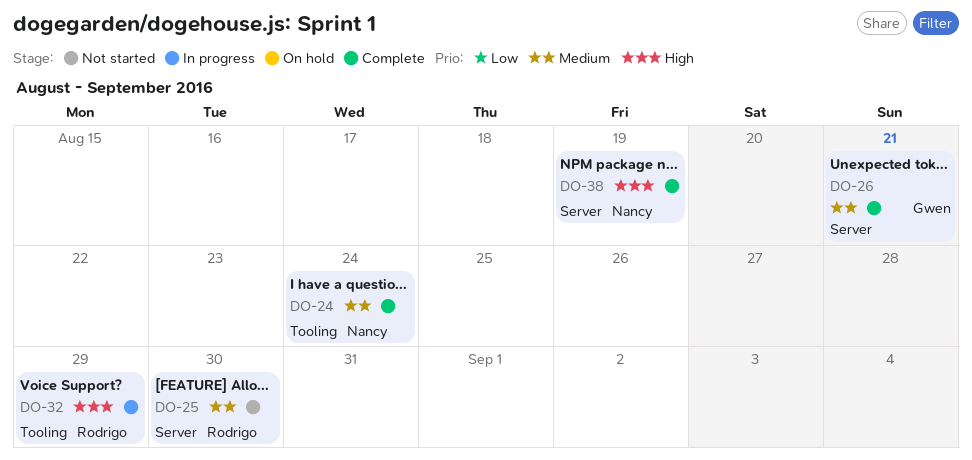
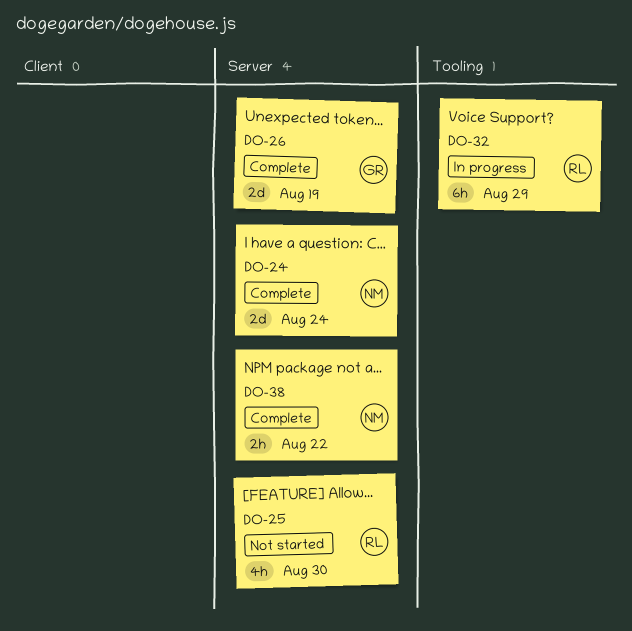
DO-24, label: Tooling -> Server
DO-26, due: Aug 21 -> Aug 19
DO-38, due: Aug 19 -> Aug 22

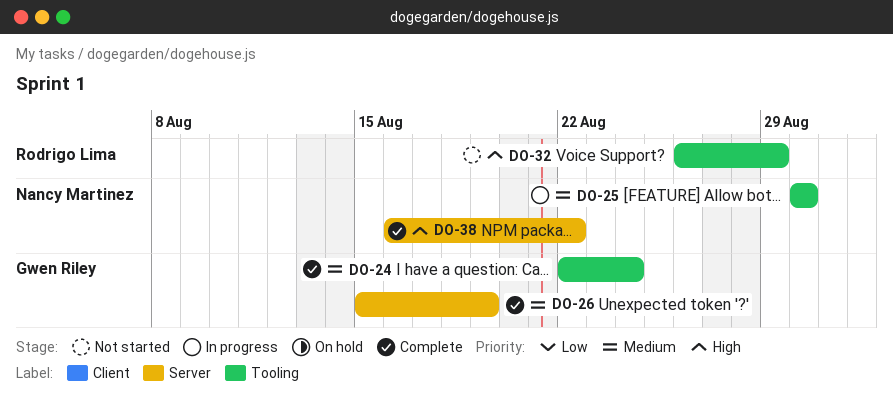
DO-24, owner: Nancy Martinez -> Gwen Riley
DO-24, label: Server -> Tooling
DO-25, status: Not started -> In progress
DO-25, owner: Rodrigo Lima -> Nancy Martinez
DO-25, label: Server -> Tooling
DO-32, status: In progress -> Not started

